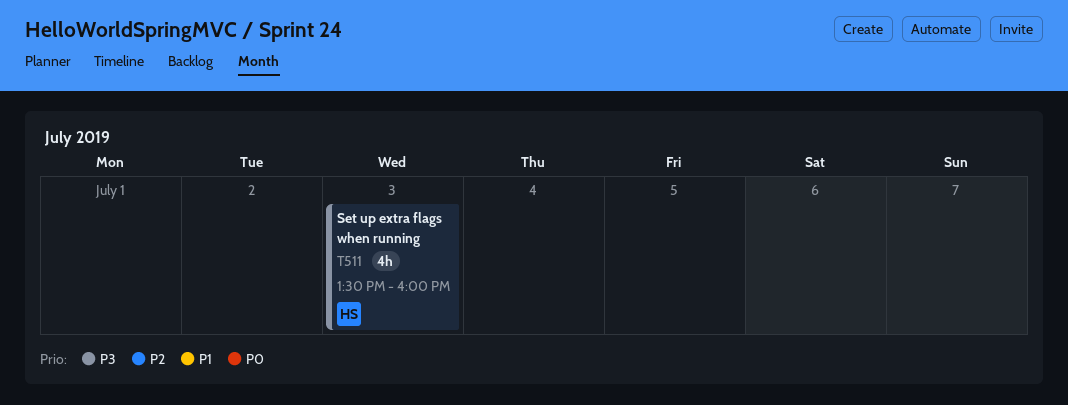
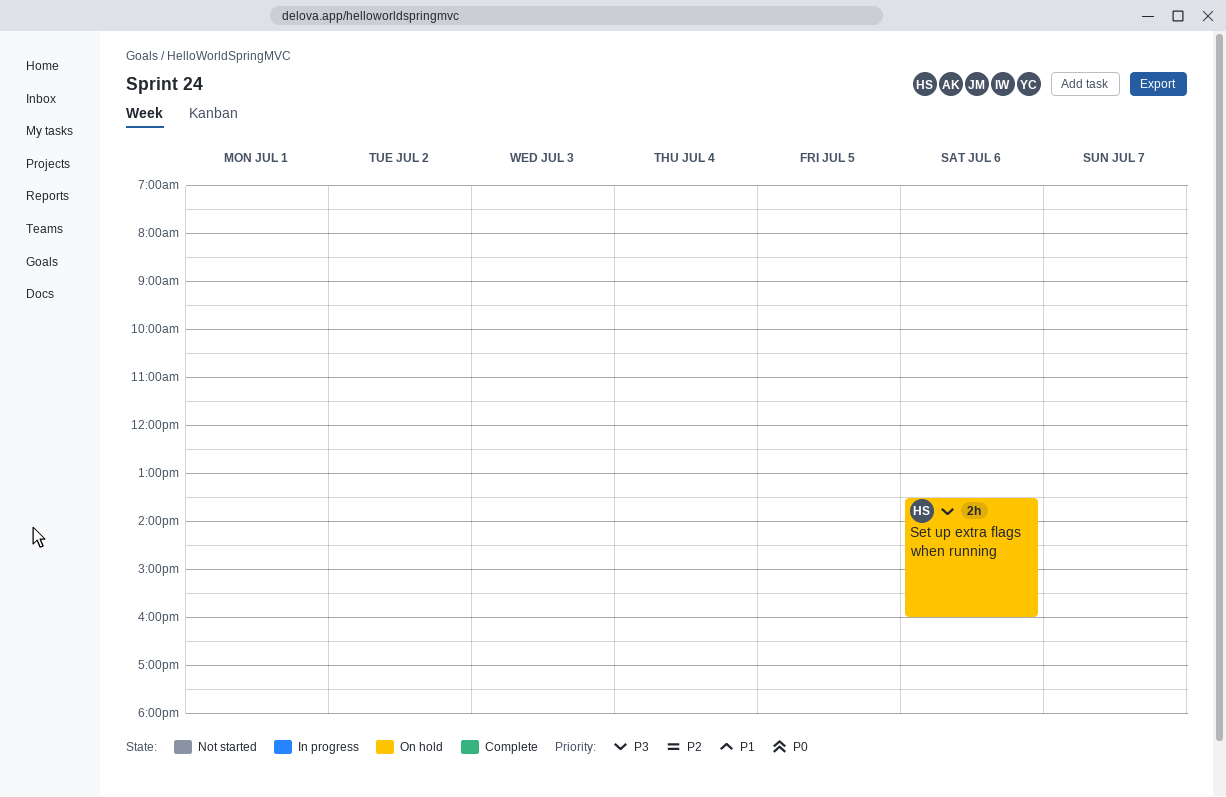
Set up extra flags when running, estimate: 4h -> 2h
Set up extra flags when running, day: Jul 3 -> Jul 6

